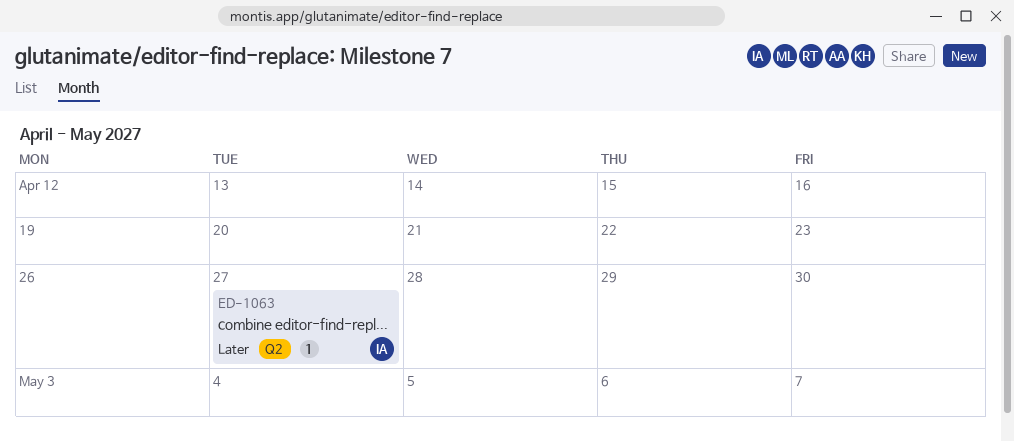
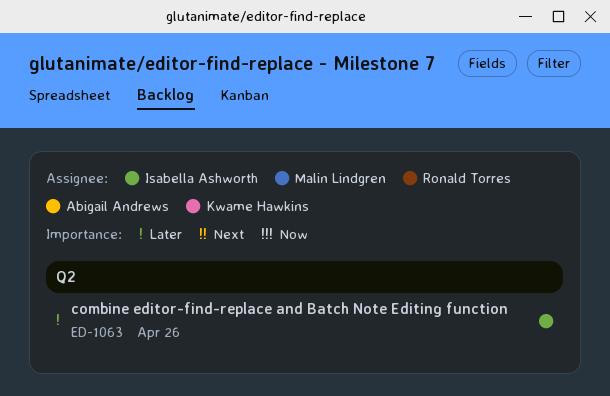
ED-1063, due: Apr 27 -> Apr 26

